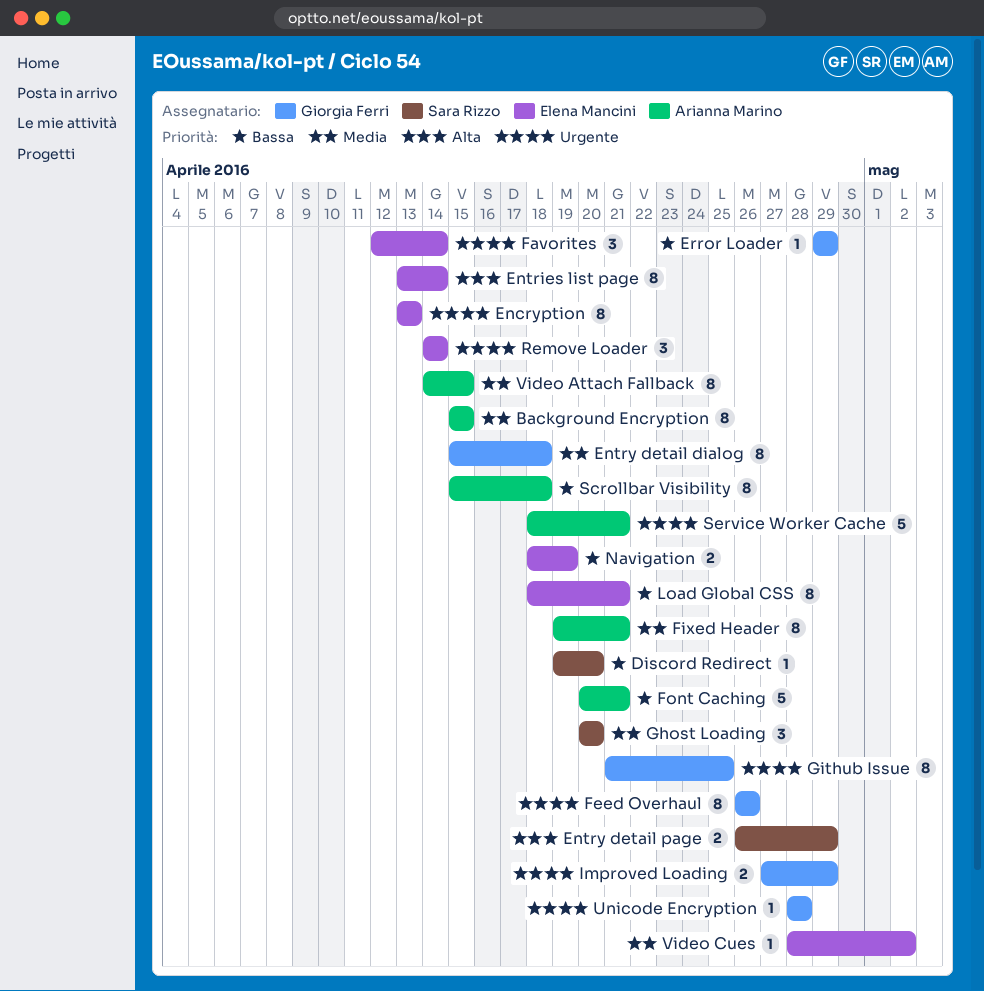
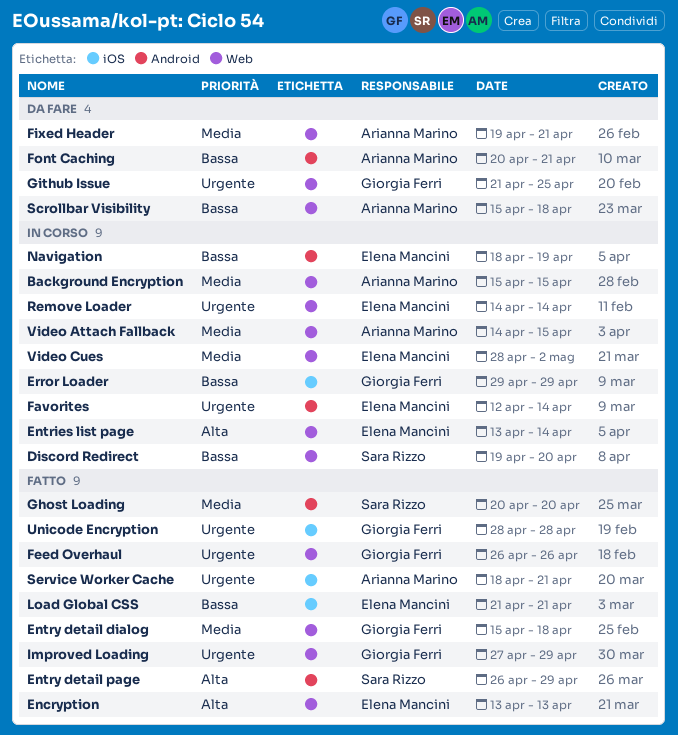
Encryption, priority: Urgente -> Alta
Load Global CSS, start: Apr 18 -> Apr 21

